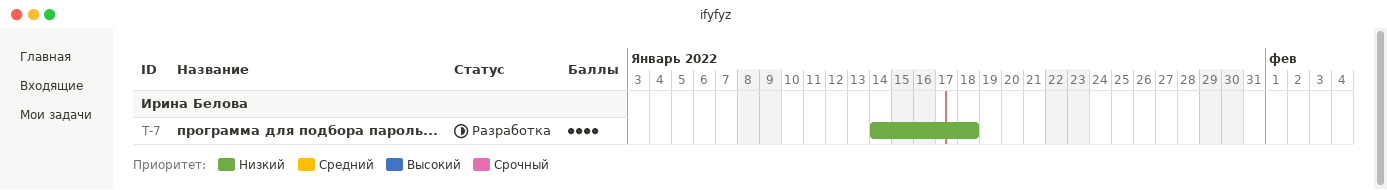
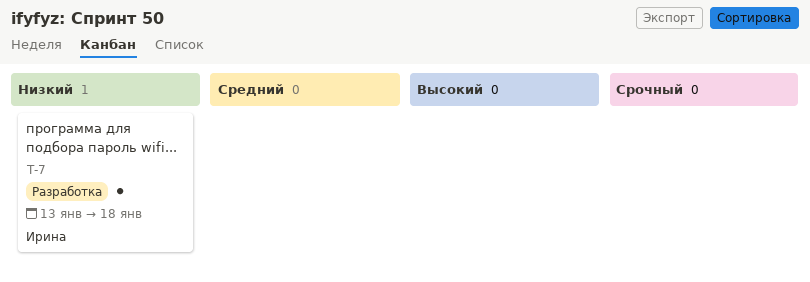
T-7, estimate: 4 -> 1
T-7, start: Jan 14 -> Jan 13

